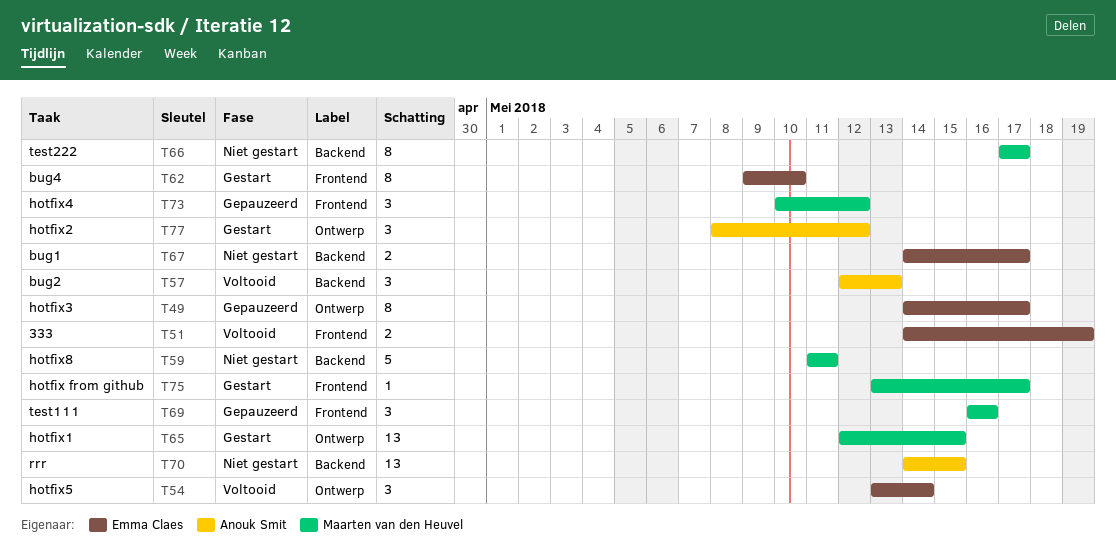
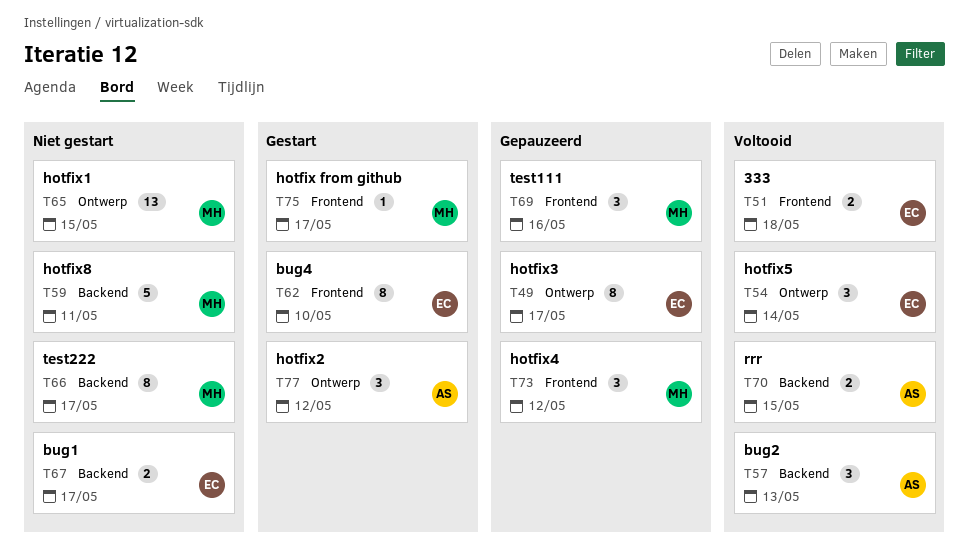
T51, due: May 19 -> May 18
T65, status: Gestart -> Niet gestart
T70, status: Niet gestart -> Voltooid
T70, estimate: 13 -> 2

